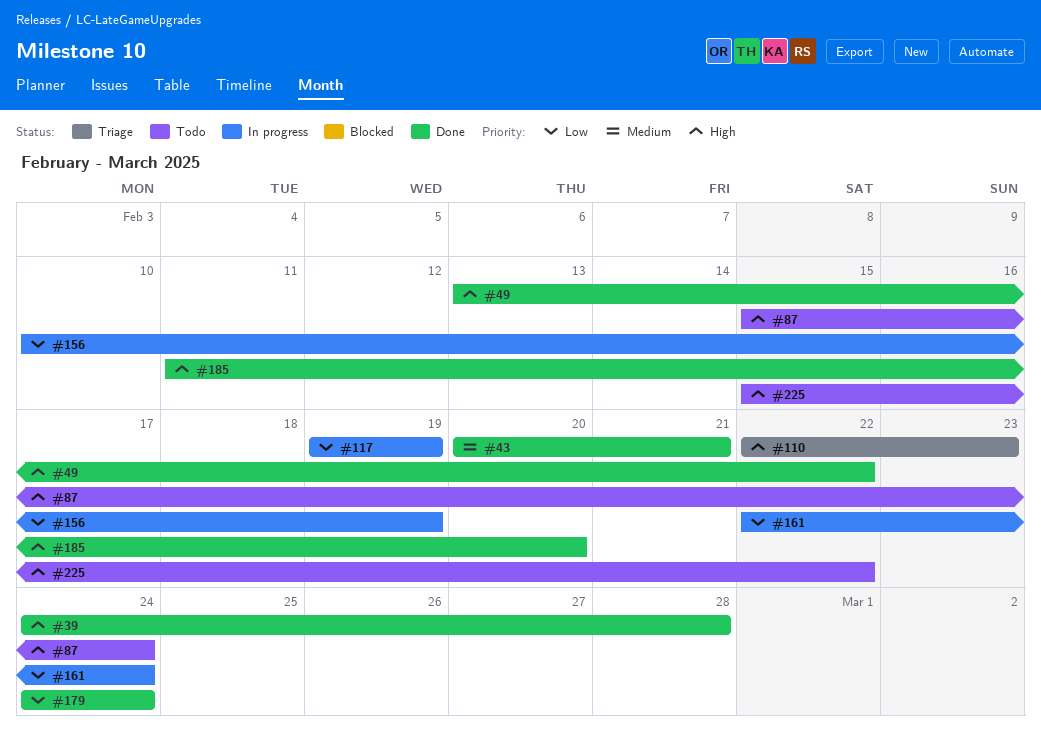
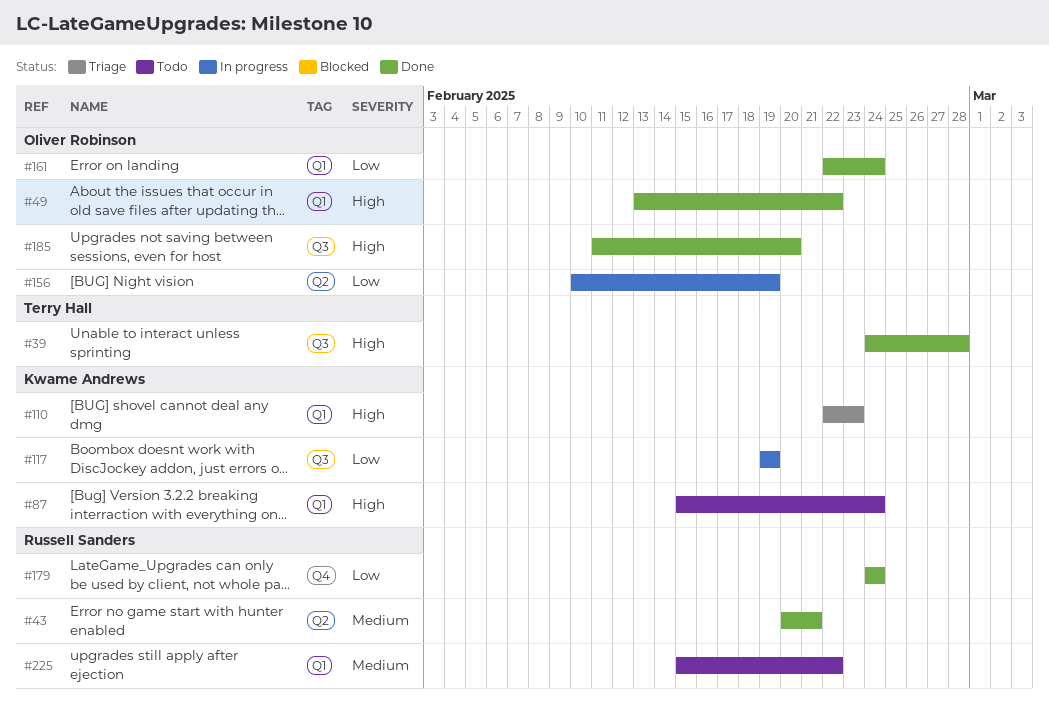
#161, status: In progress -> Done
#225, priority: High -> Medium

